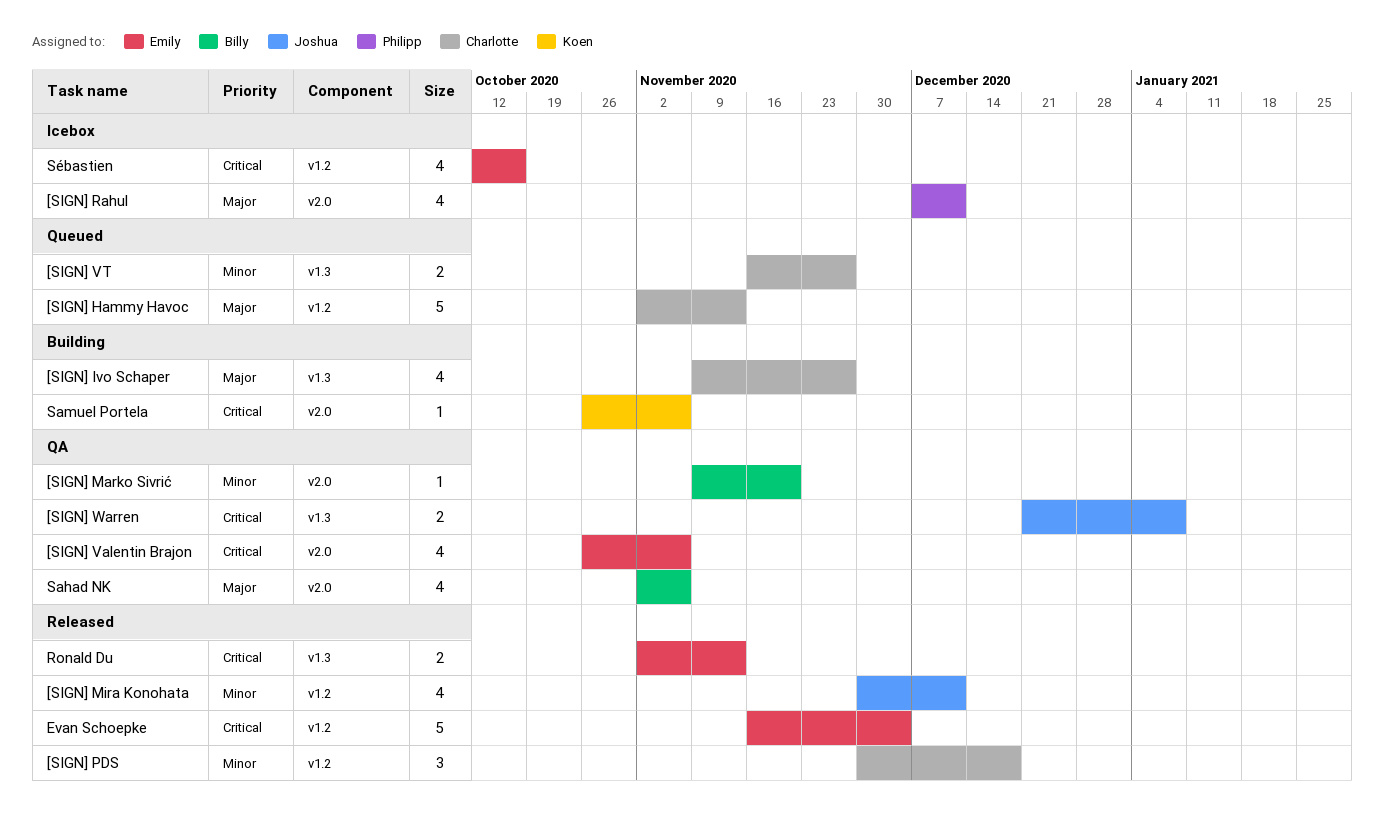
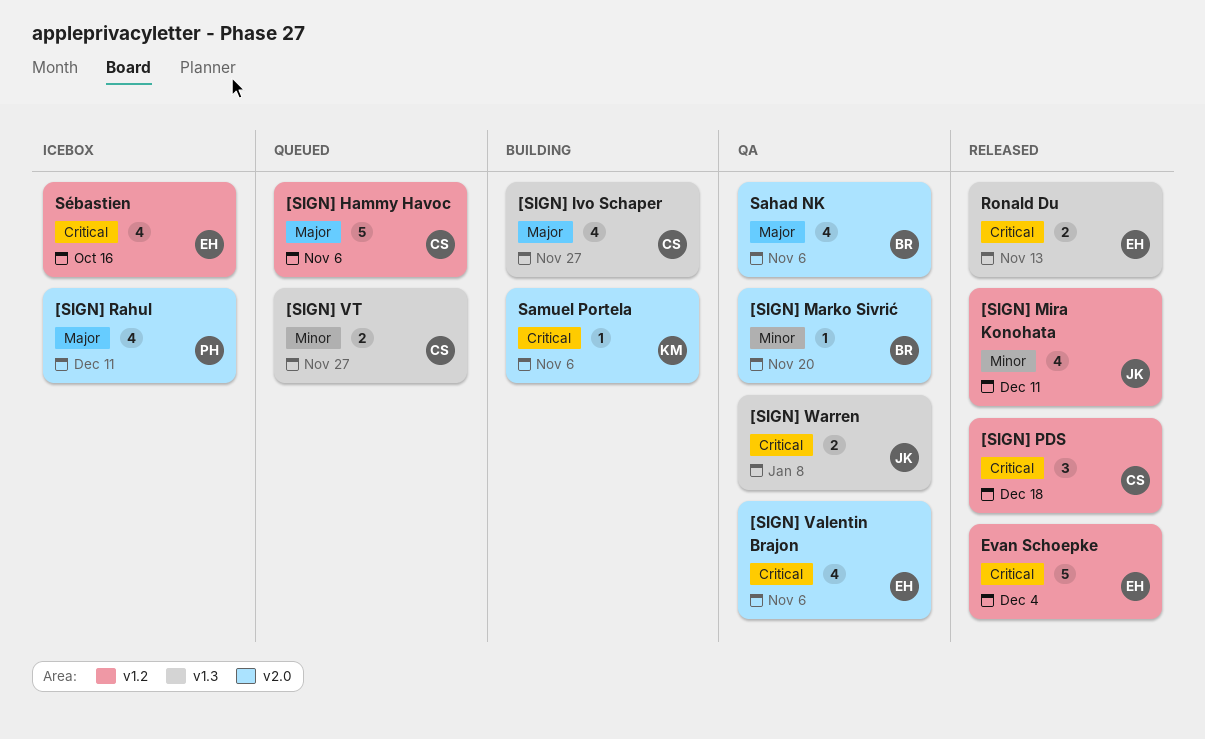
[SIGN] Hammy Havoc, due: Nov 13 -> Nov 6
[SIGN] PDS, priority: Minor -> Critical

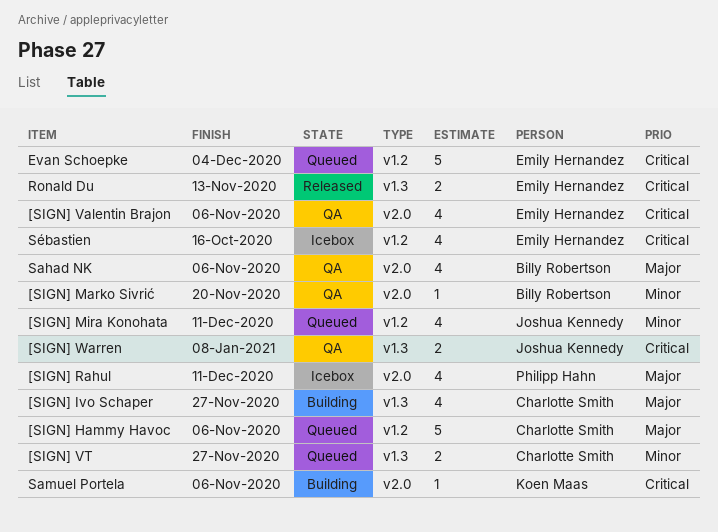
[SIGN] Mira Konohata, status: Released -> Queued
[SIGN] PDS: present -> none
Evan Schoepke, status: Released -> Queued

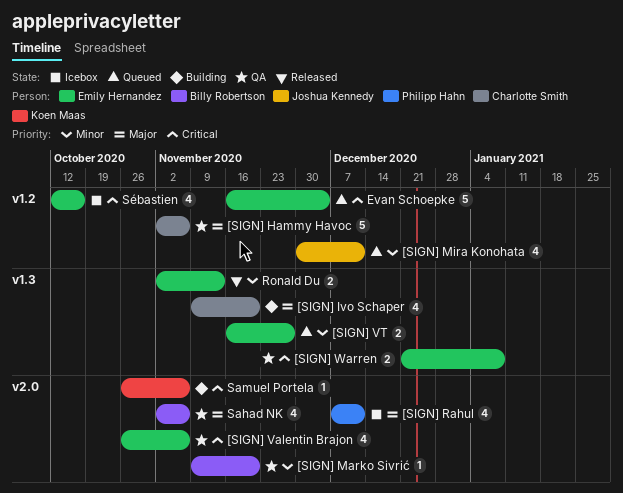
[SIGN] Hammy Havoc, status: Queued -> QA
[SIGN] Ivo Schaper, due: Nov 27 -> Nov 20
[SIGN] VT, owner: Charlotte Smith -> Emily Hernandez
[SIGN] Warren, owner: Joshua Kennedy -> Emily Hernandez
Ronald Du, priority: Critical -> Minor

